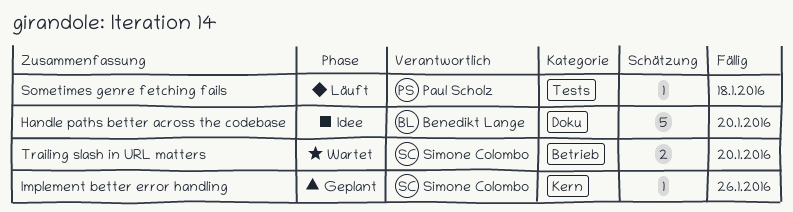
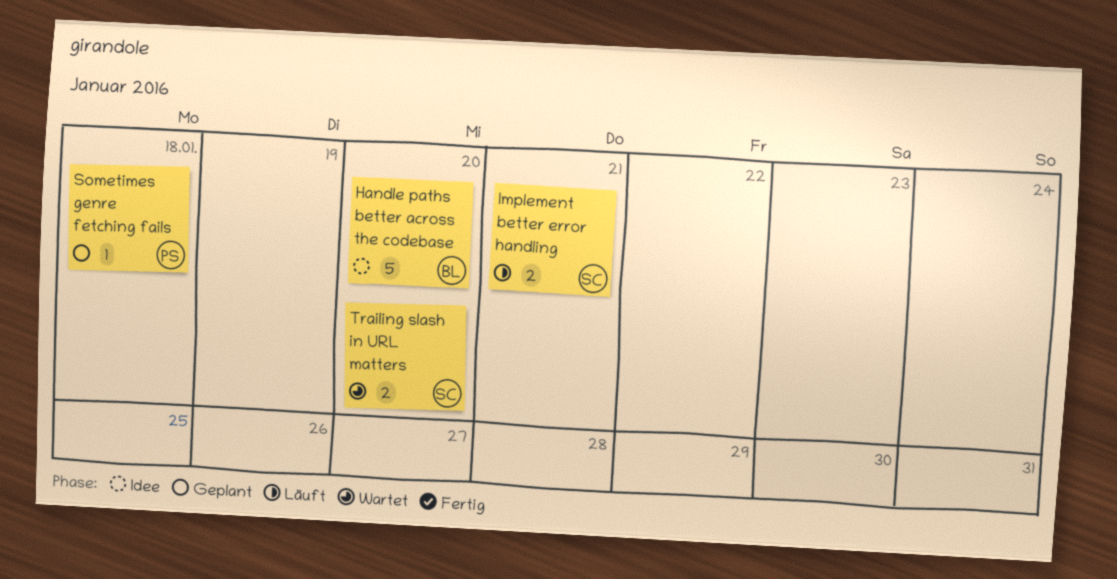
Implement better error handling, status: Geplant -> Läuft
Implement better error handling, estimate: 1 -> 2
Implement better error handling, due: Jan 26 -> Jan 21
Sometimes genre fetching fails, status: Läuft -> Geplant

